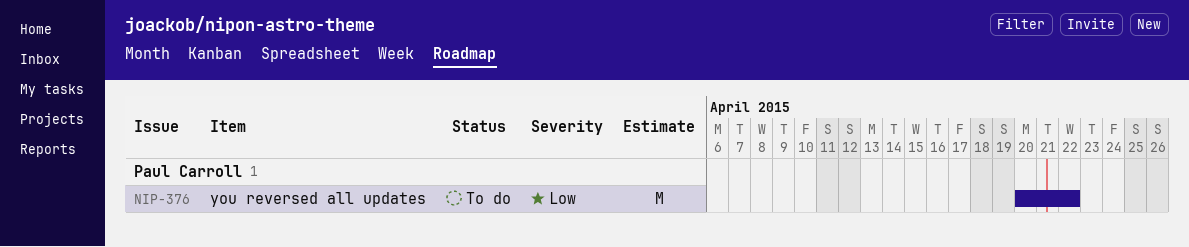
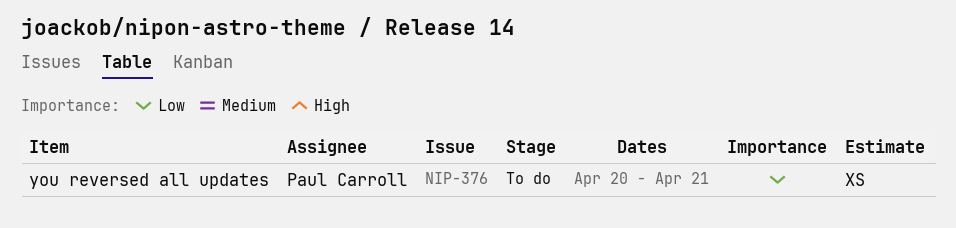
NIP-376, estimate: M -> XS
NIP-376, due: Apr 22 -> Apr 21

